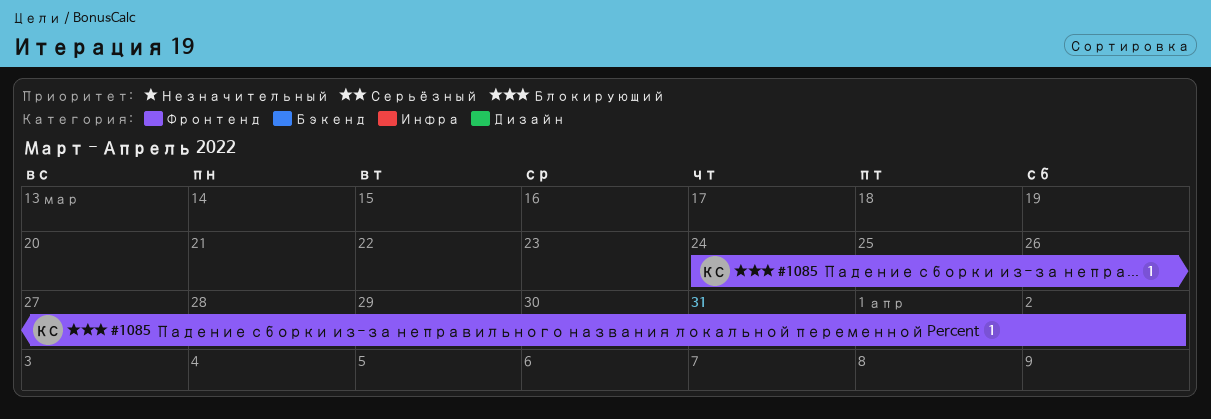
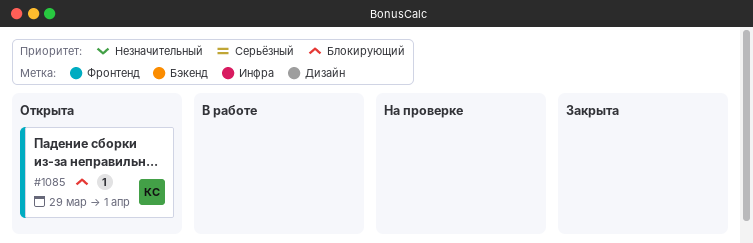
#1085, start: Mar 24 -> Mar 29
#1085, due: Apr 2 -> Apr 1

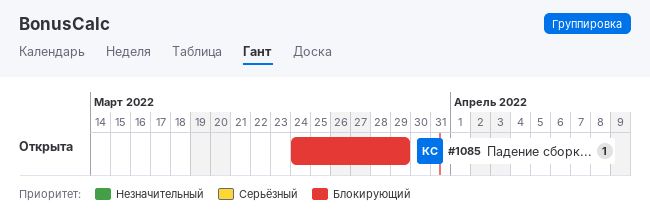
#1085, start: Mar 29 -> Mar 24
#1085, due: Apr 1 -> Mar 29

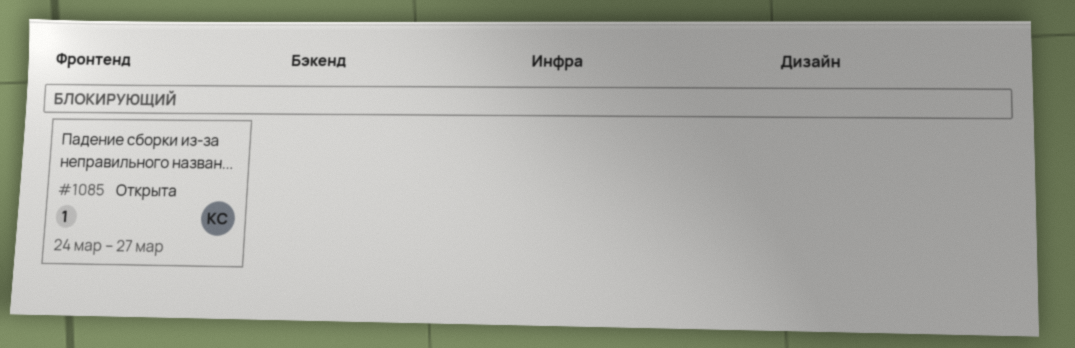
#1085, due: Mar 29 -> Mar 27

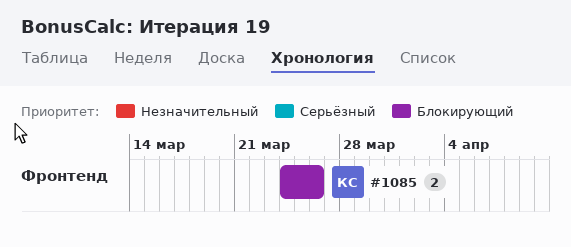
#1085, estimate: 1 -> 2
#1085, due: Mar 27 -> Mar 26

